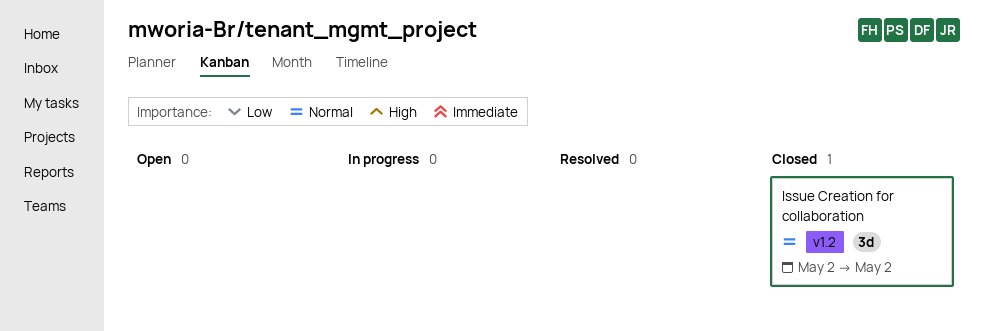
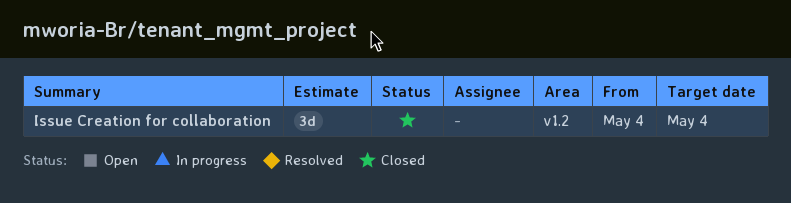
Issue Creation for collaboration, start: May 2 -> May 4
Issue Creation for collaboration, due: May 2 -> May 4

